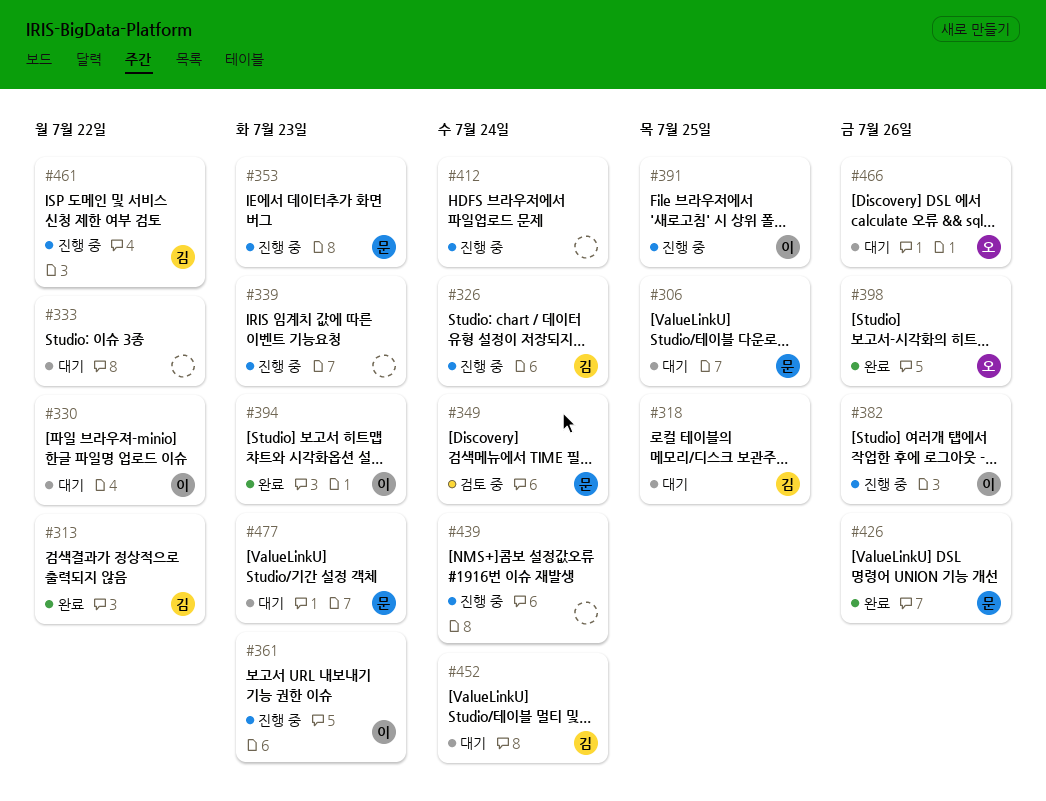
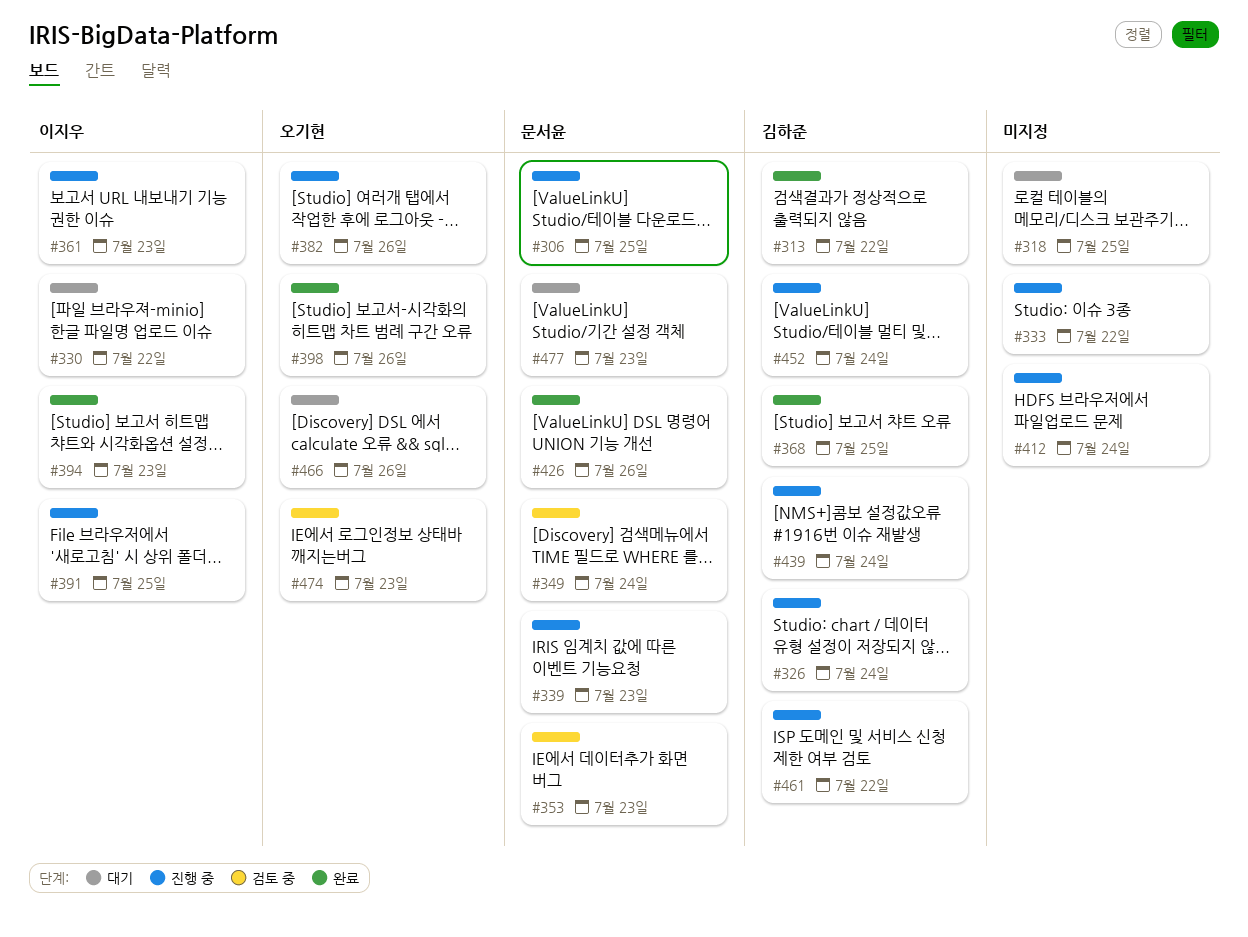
#306, status: 대기 -> 진행 중
#318, owner: 김하준 -> none
#333, status: 대기 -> 진행 중
#339, owner: none -> 문서윤
#353, status: 진행 중 -> 검토 중
#368: none -> present
#382, owner: 이지우 -> 오기현
#439, owner: none -> 김하준
#452, status: 대기 -> 진행 중
#474: none -> present

